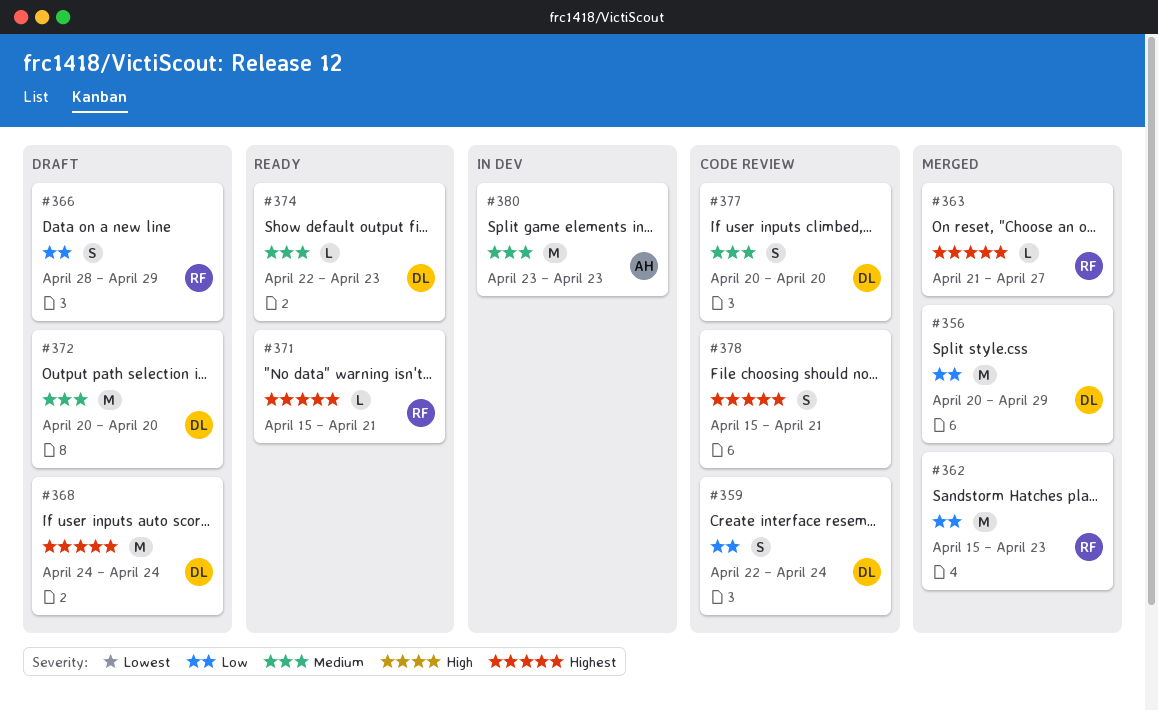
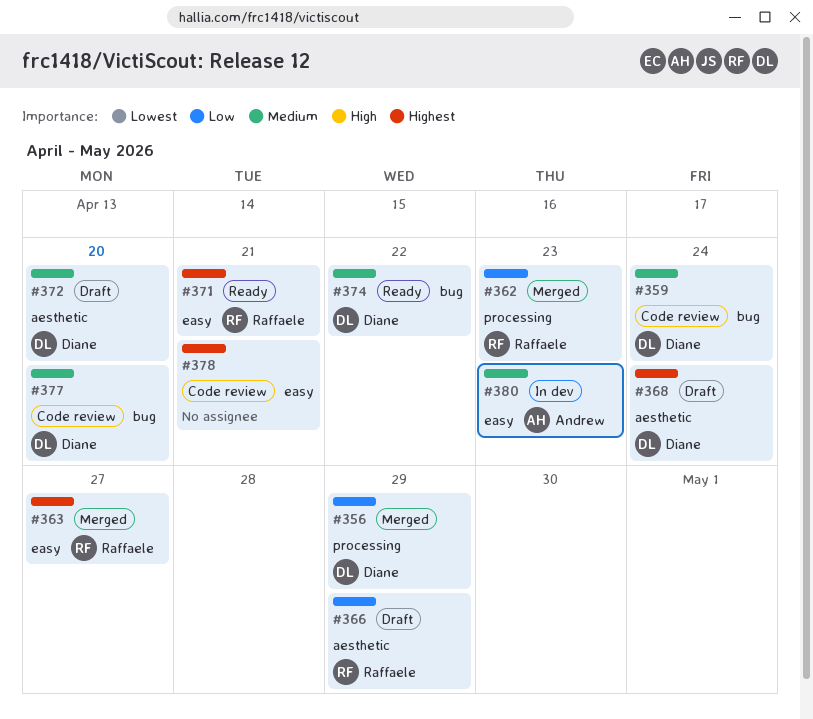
#359, priority: Low -> Medium
#374, due: Apr 23 -> Apr 22

